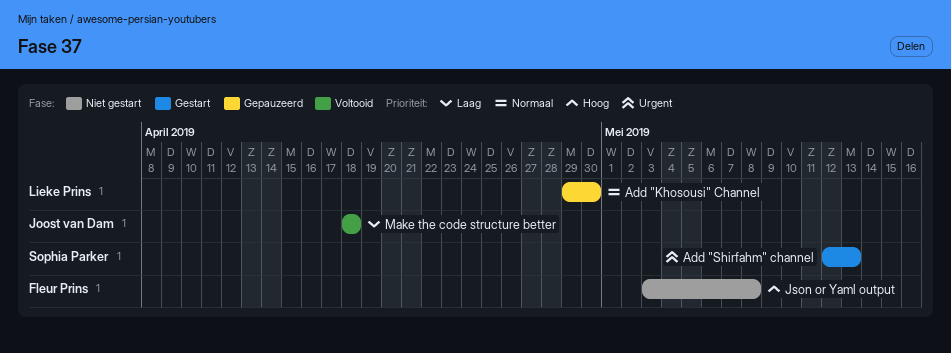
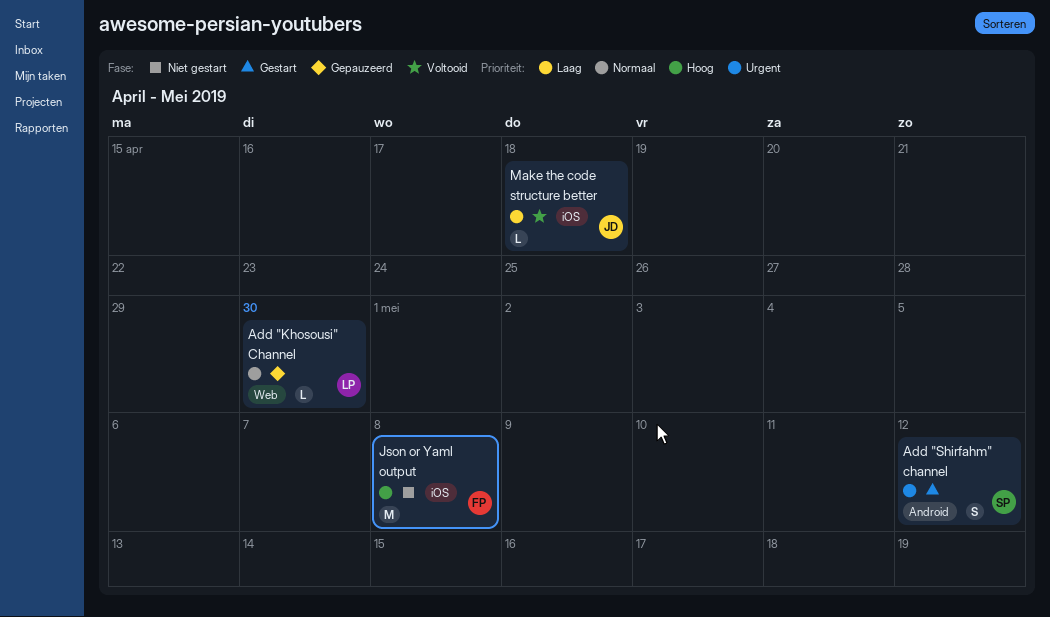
Add "Shirfahm" channel, due: May 13 -> May 12

